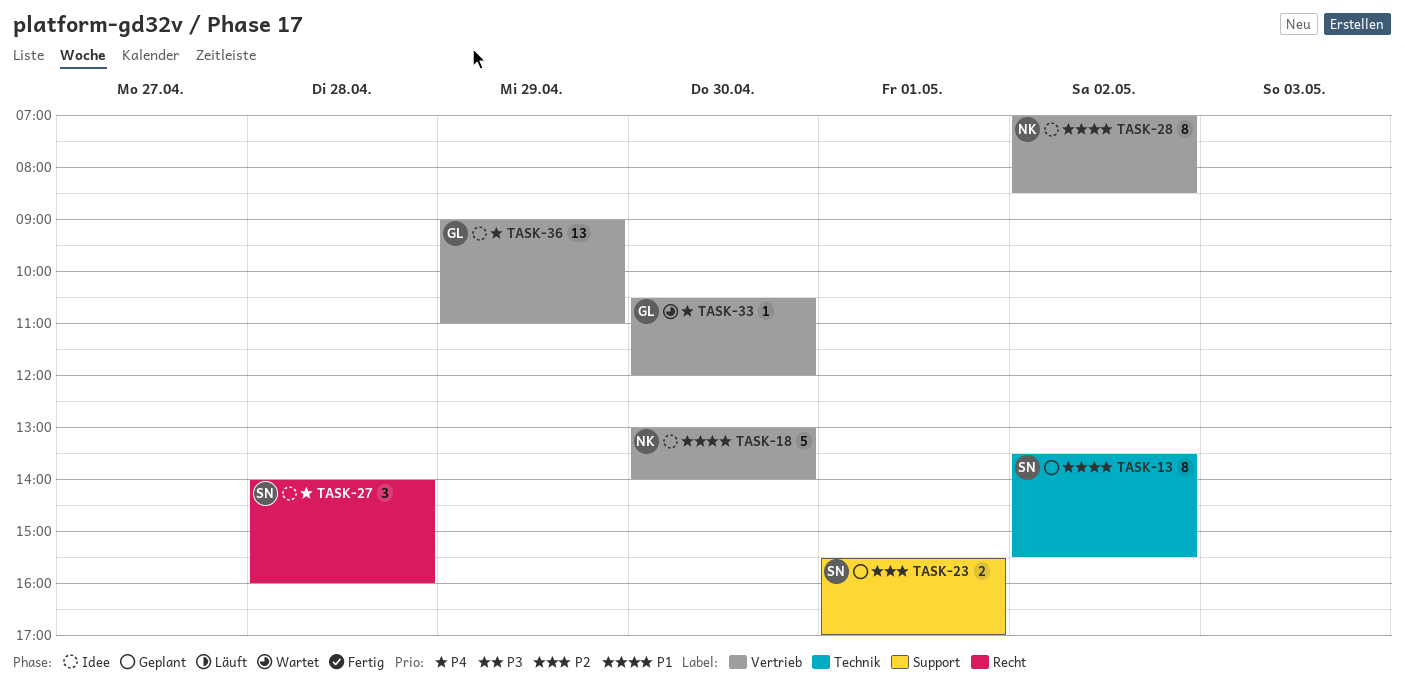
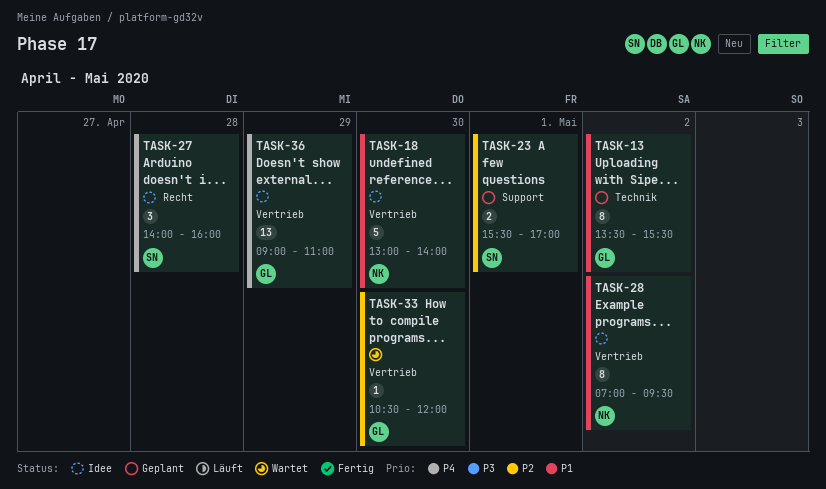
TASK-13, owner: SN -> GL
TASK-28, ends: 08:30 -> 09:30
TASK-33, priority: P4 -> P2

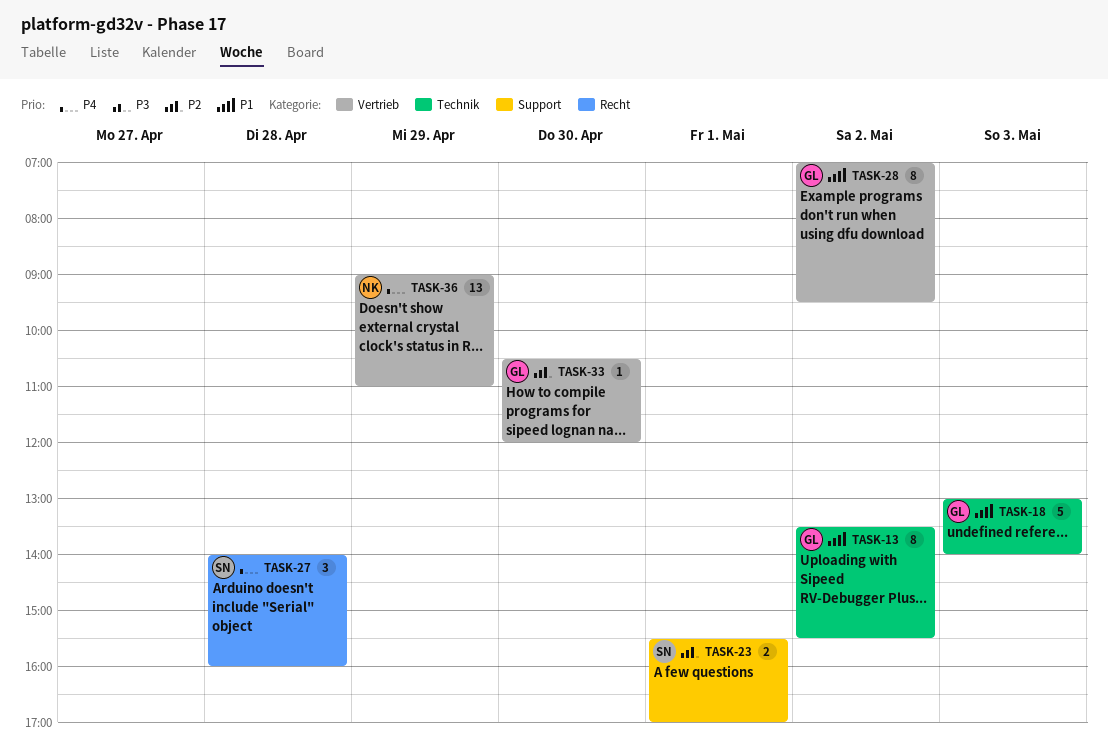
TASK-18, owner: NK -> GL
TASK-18, label: Vertrieb -> Technik
TASK-18, day: Apr 30 -> May 3
TASK-28, owner: NK -> GL
TASK-36, owner: GL -> NK

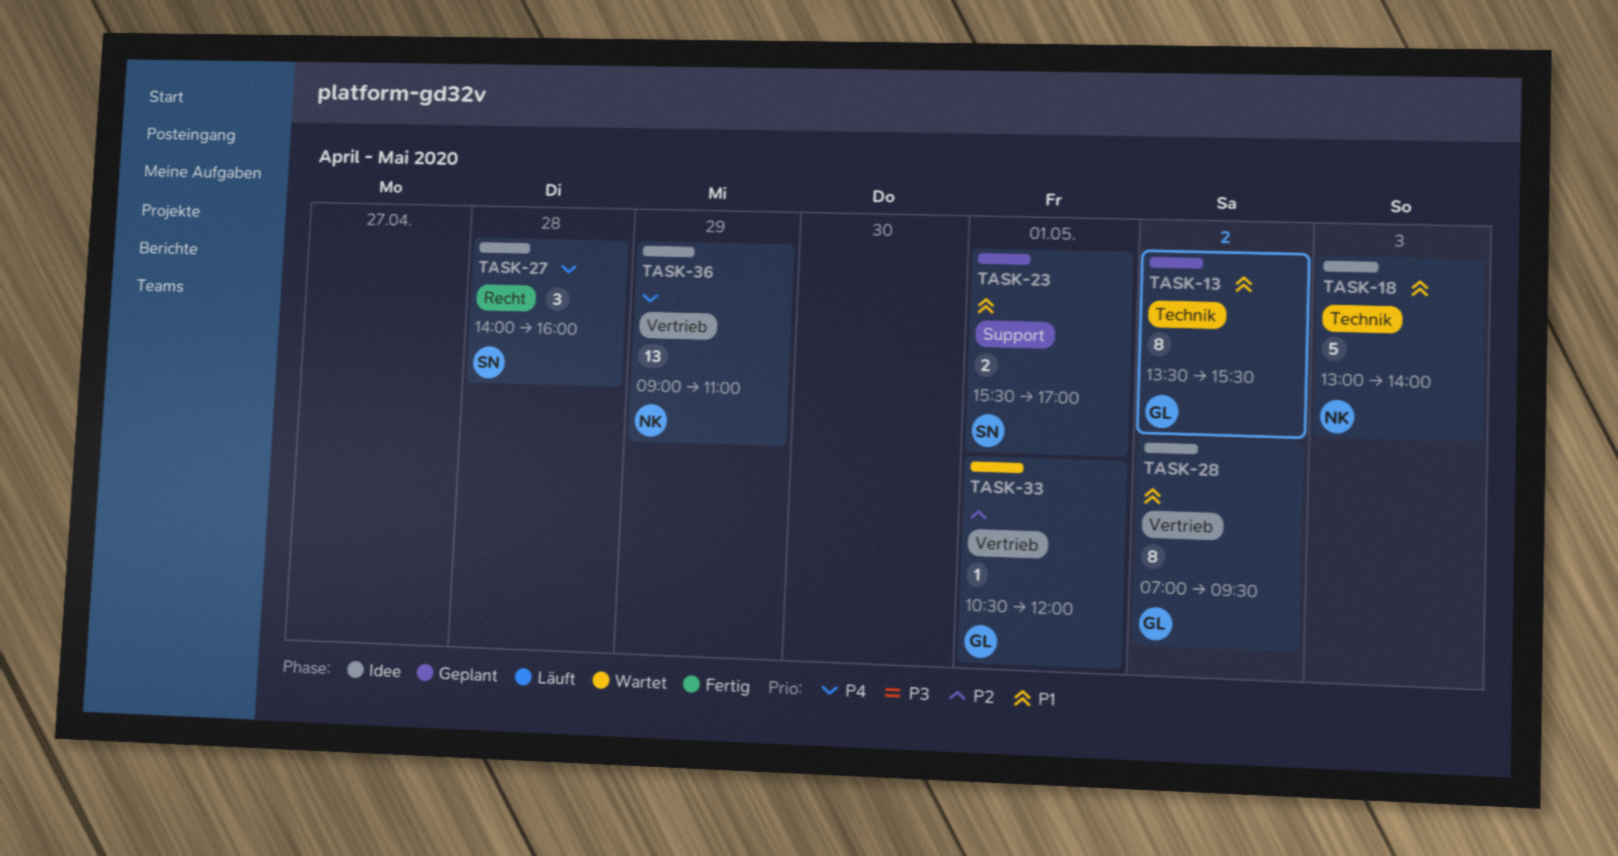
TASK-18, owner: GL -> NK
TASK-23, priority: P2 -> P1
TASK-33, day: Apr 30 -> May 1

